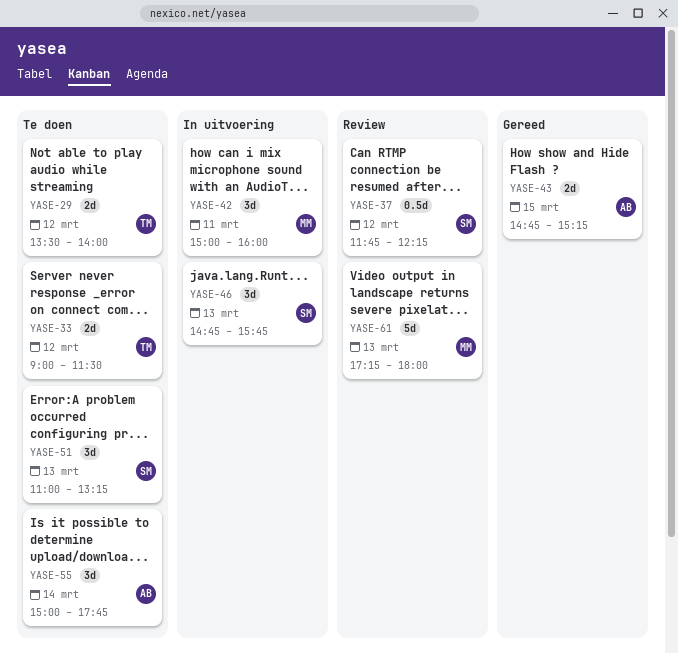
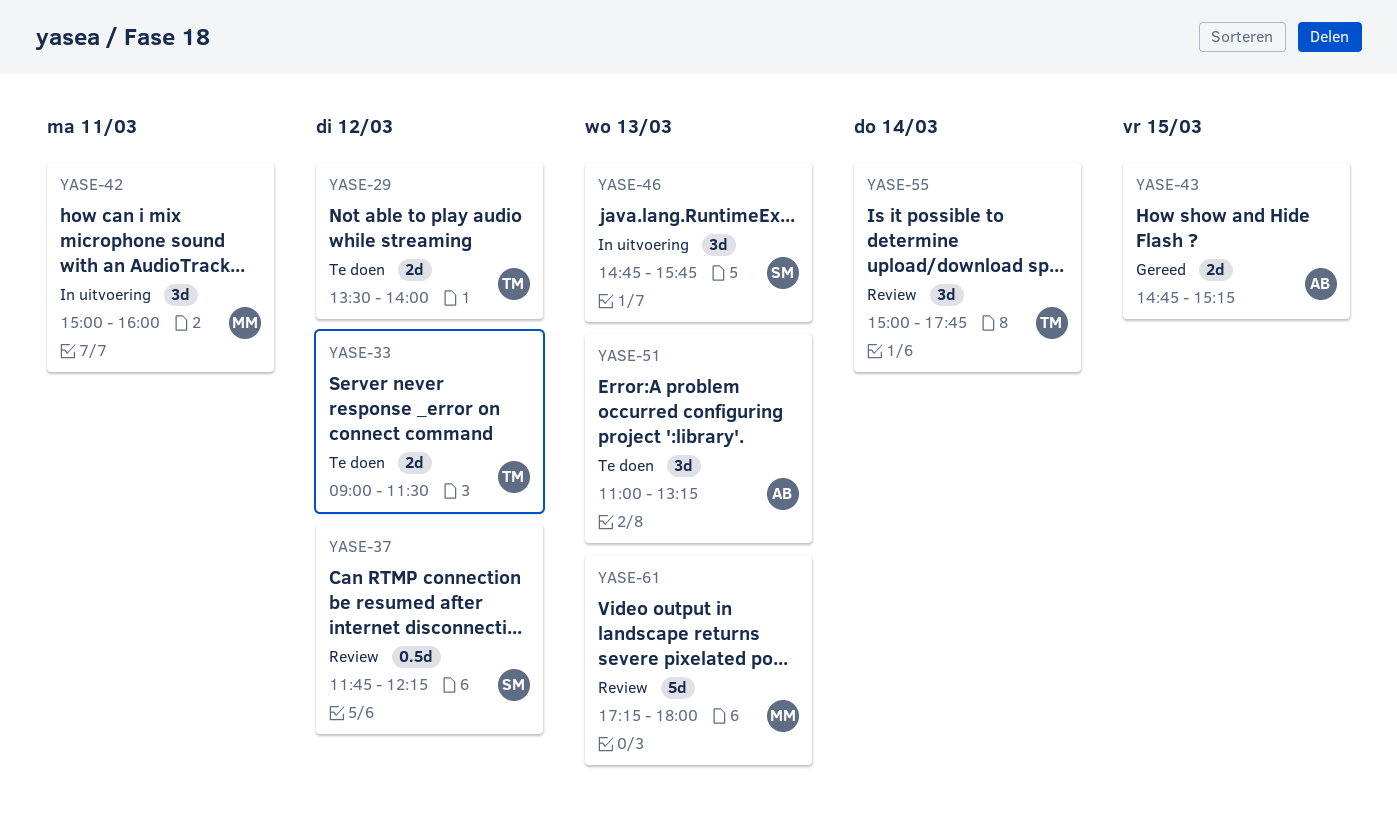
YASE-51, owner: SM -> AB
YASE-55, status: Te doen -> Review
YASE-55, owner: AB -> TM

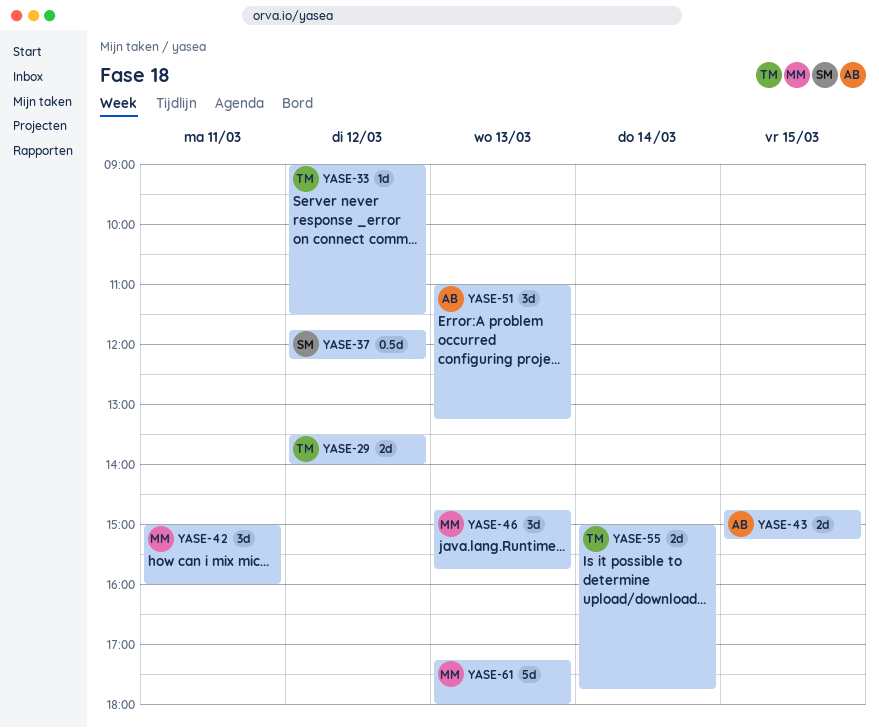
YASE-33, estimate: 2d -> 1d
YASE-46, owner: SM -> MM
YASE-55, estimate: 3d -> 2d

